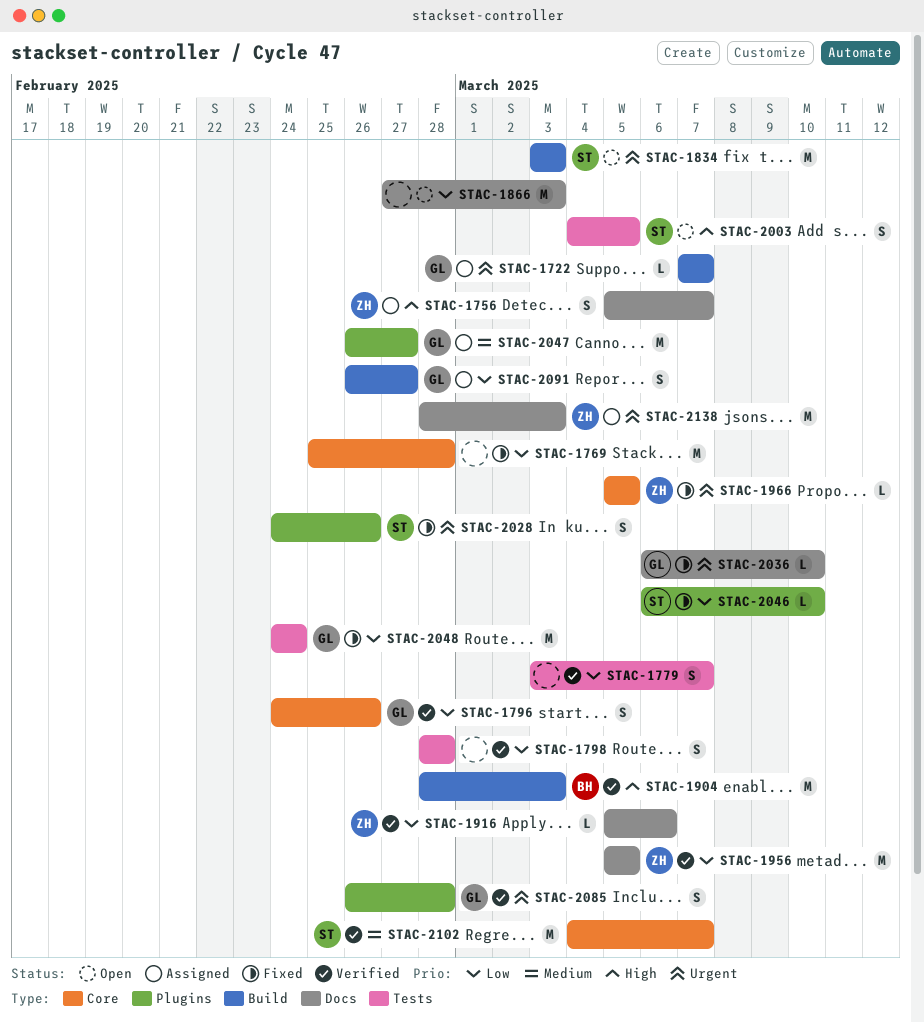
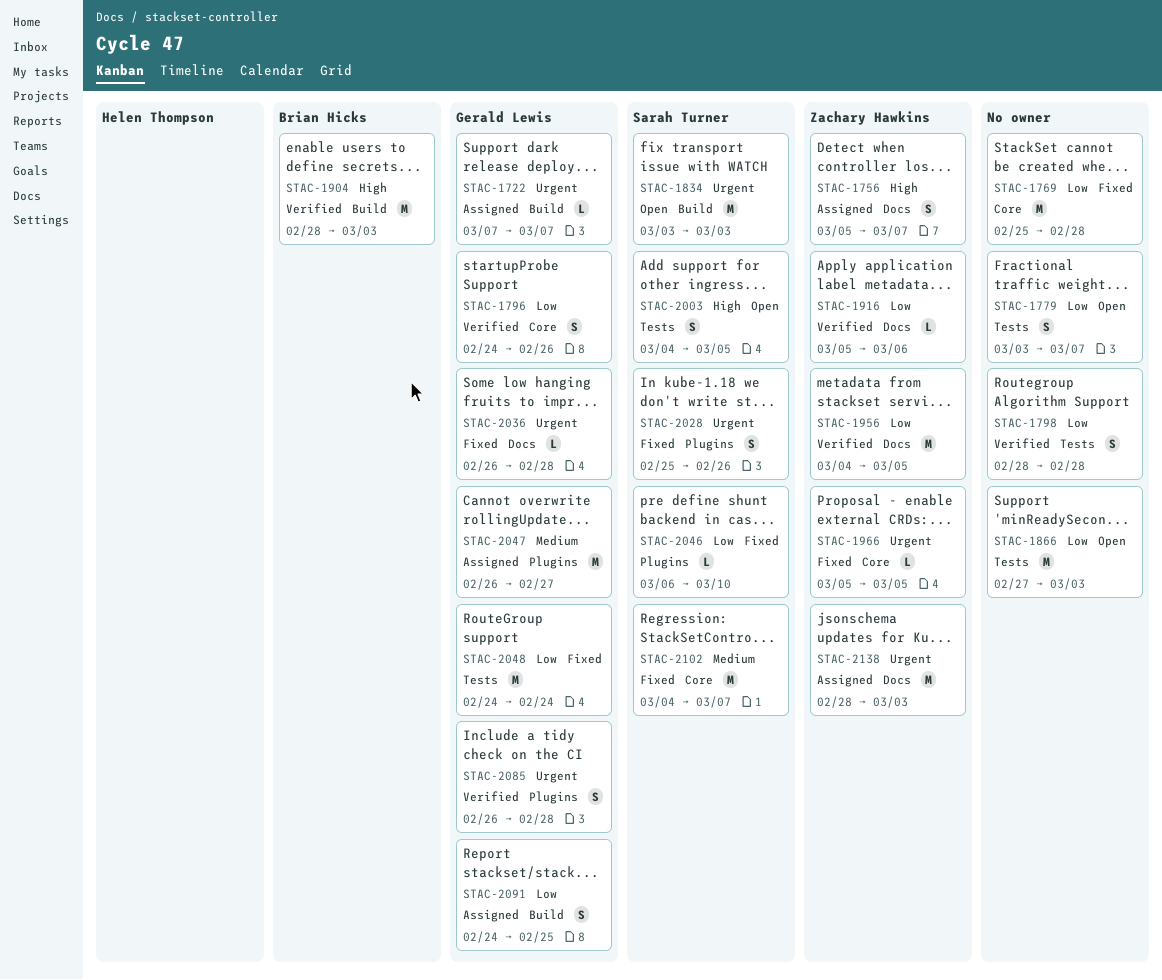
STAC-1779, status: Verified -> Open
STAC-1866, label: Docs -> Tests
STAC-1956, start: Mar 5 -> Mar 4
STAC-2028, start: Feb 24 -> Feb 25
STAC-2036, start: Mar 6 -> Feb 26
STAC-2036, due: Mar 10 -> Feb 28
STAC-2091, start: Feb 26 -> Feb 24
STAC-2091, due: Feb 27 -> Feb 25
STAC-2102, status: Verified -> Fixed

